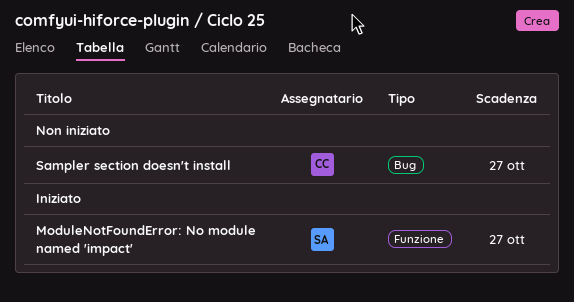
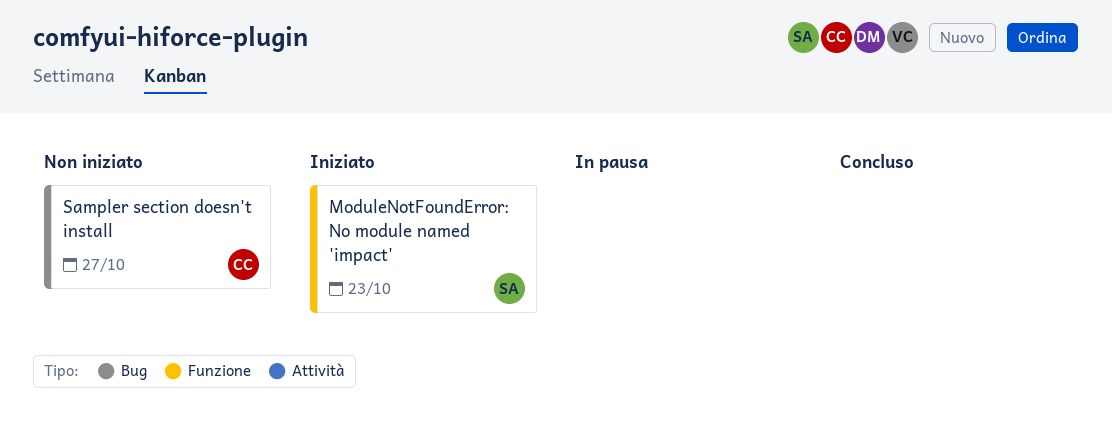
ModuleNotFoundError: No module named 'impact', due: Oct 27 -> Oct 23

